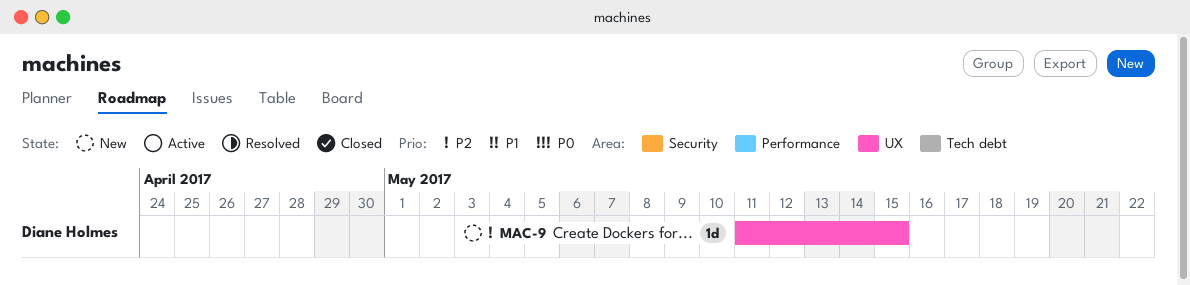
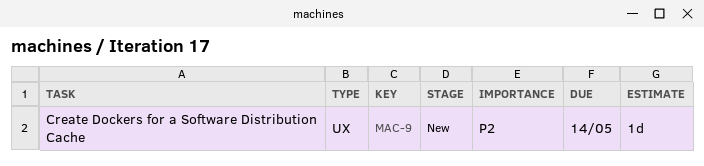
MAC-9, due: May 15 -> May 14

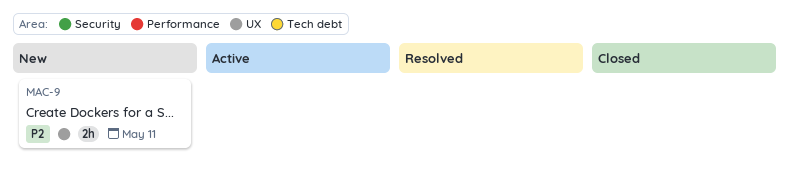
MAC-9, estimate: 1d -> 2h
MAC-9, due: May 14 -> May 11

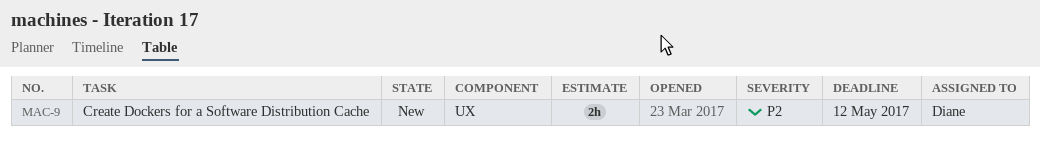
MAC-9, due: May 11 -> May 12

